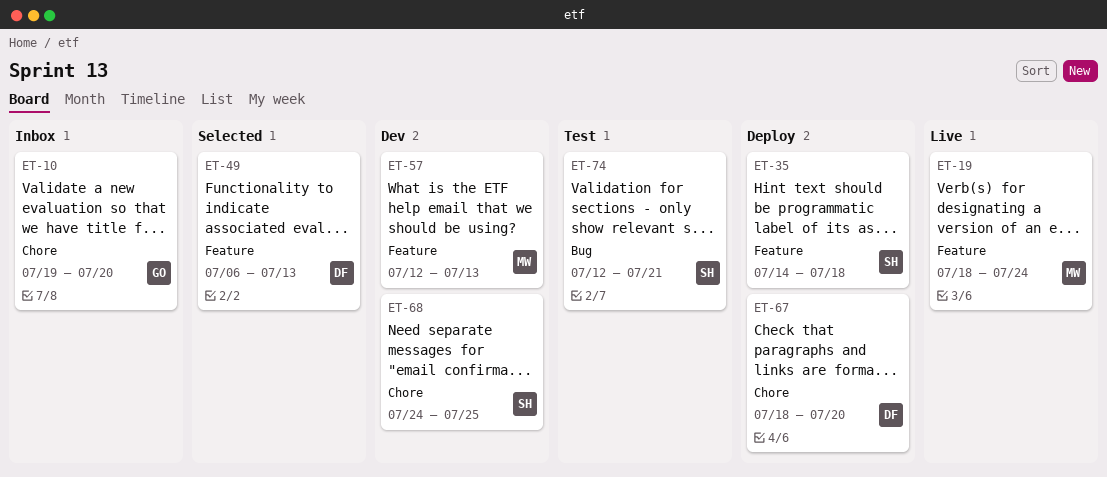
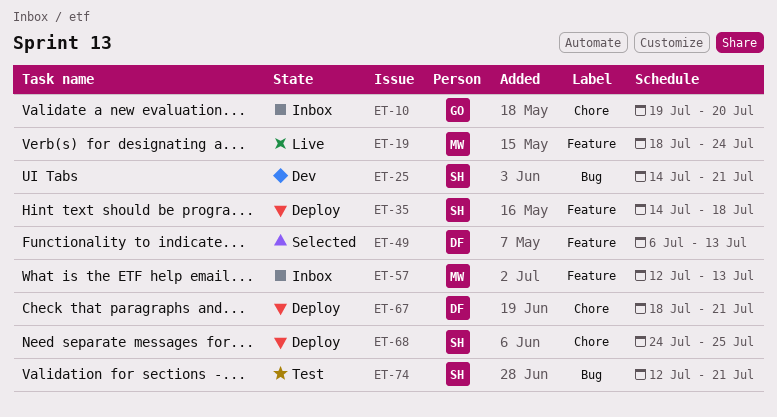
ET-25: none -> present
ET-57, status: Dev -> Inbox
ET-67, due: Jul 20 -> Jul 21
ET-68, status: Dev -> Deploy

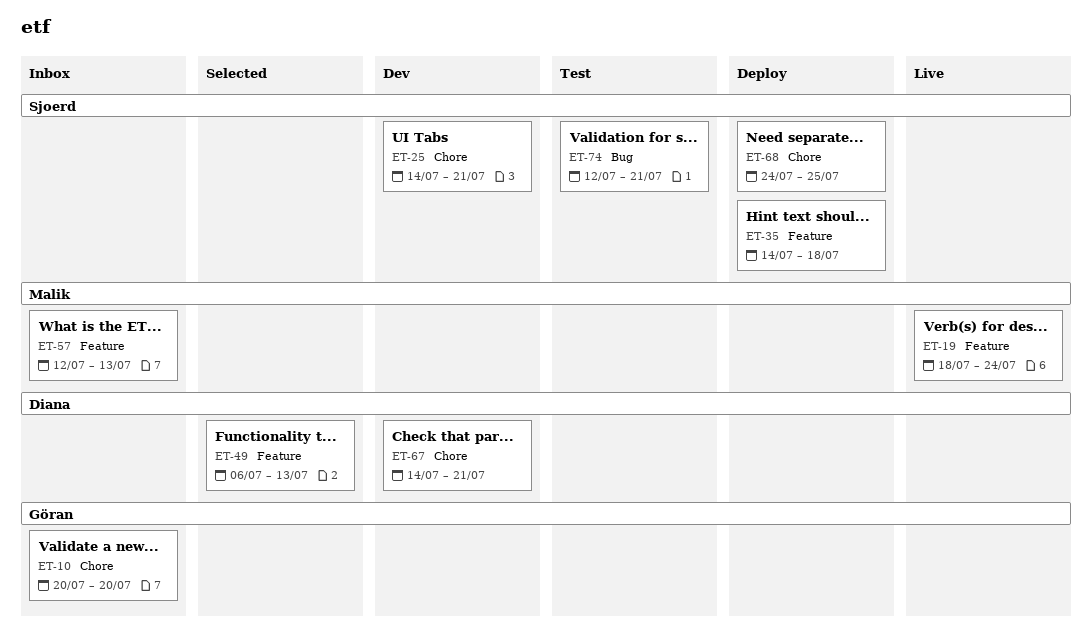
ET-10, start: Jul 19 -> Jul 20
ET-25, label: Bug -> Chore
ET-67, status: Deploy -> Dev
ET-67, start: Jul 18 -> Jul 14

